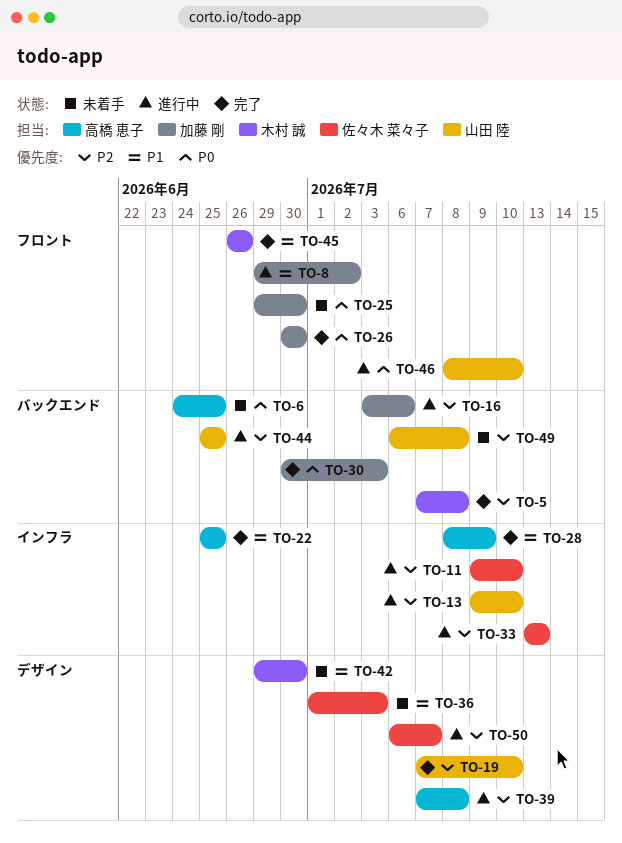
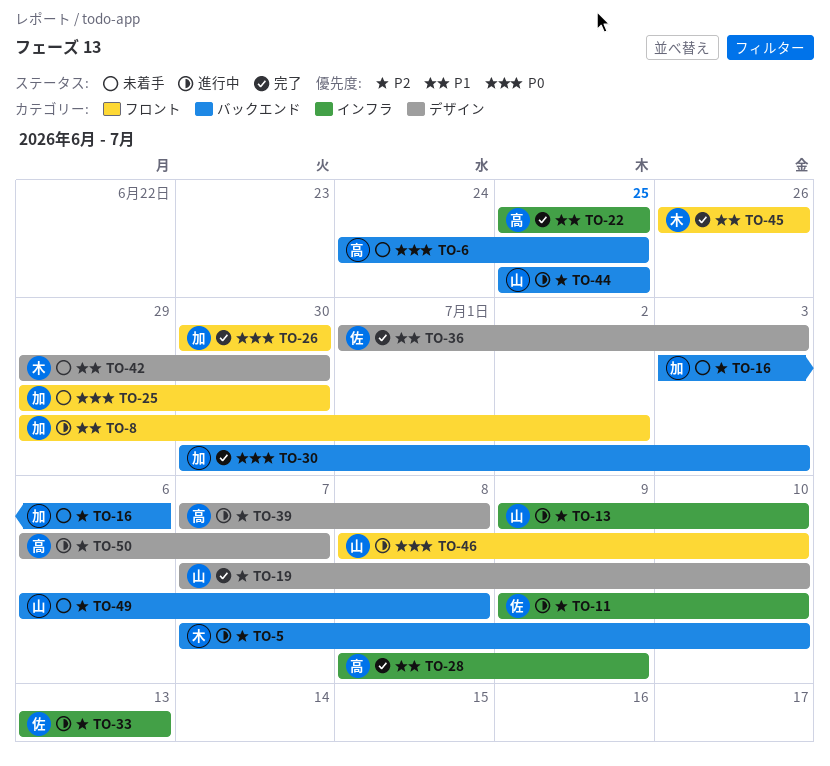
TO-5, status: 完了 -> 進行中
TO-5, due: Jul 8 -> Jul 10
TO-16, status: 進行中 -> 未着手
TO-36, status: 未着手 -> 完了
TO-50, owner: 佐々木 菜々子 -> 高橋 恵子

